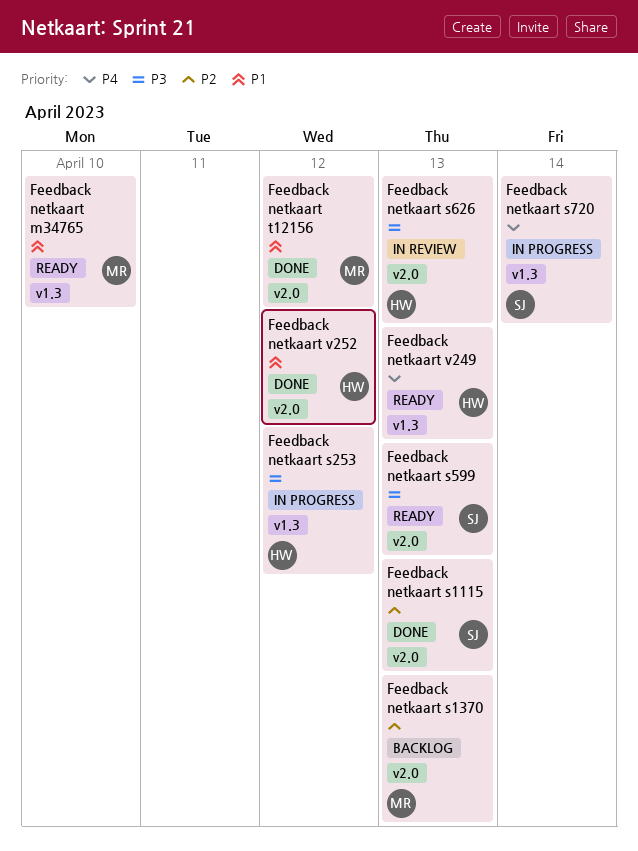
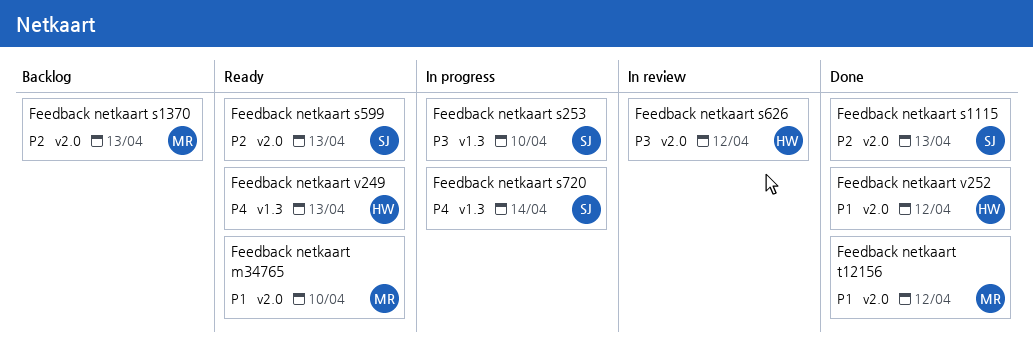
Feedback netkaart m34765, label: v1.3 -> v2.0
Feedback netkaart s253, owner: HW -> SJ
Feedback netkaart s253, due: Apr 12 -> Apr 10
Feedback netkaart s599, priority: P3 -> P2
Feedback netkaart s626, due: Apr 13 -> Apr 12

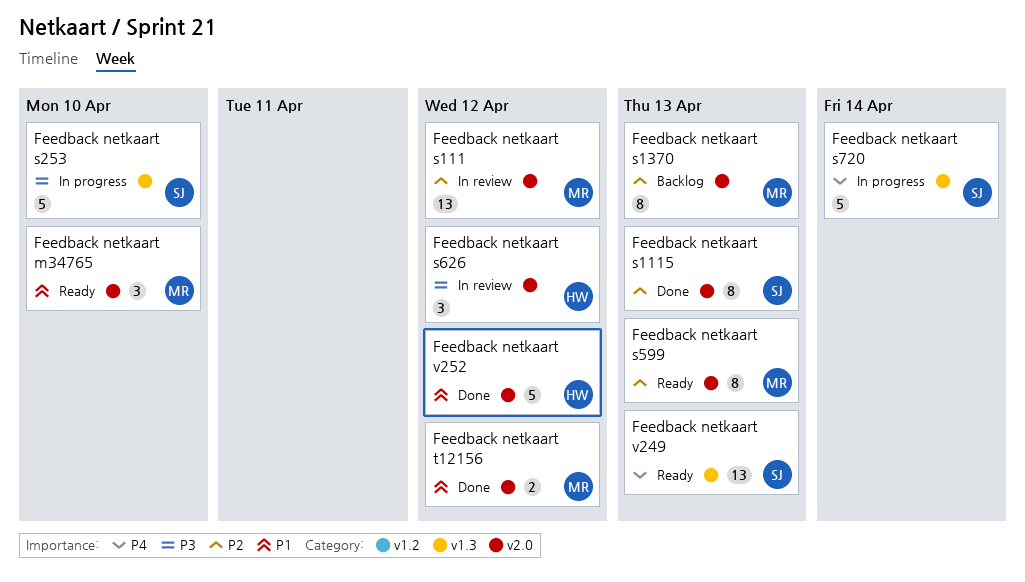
Feedback netkaart s111: none -> present
Feedback netkaart s599, owner: SJ -> MR
Feedback netkaart v249, owner: HW -> SJ

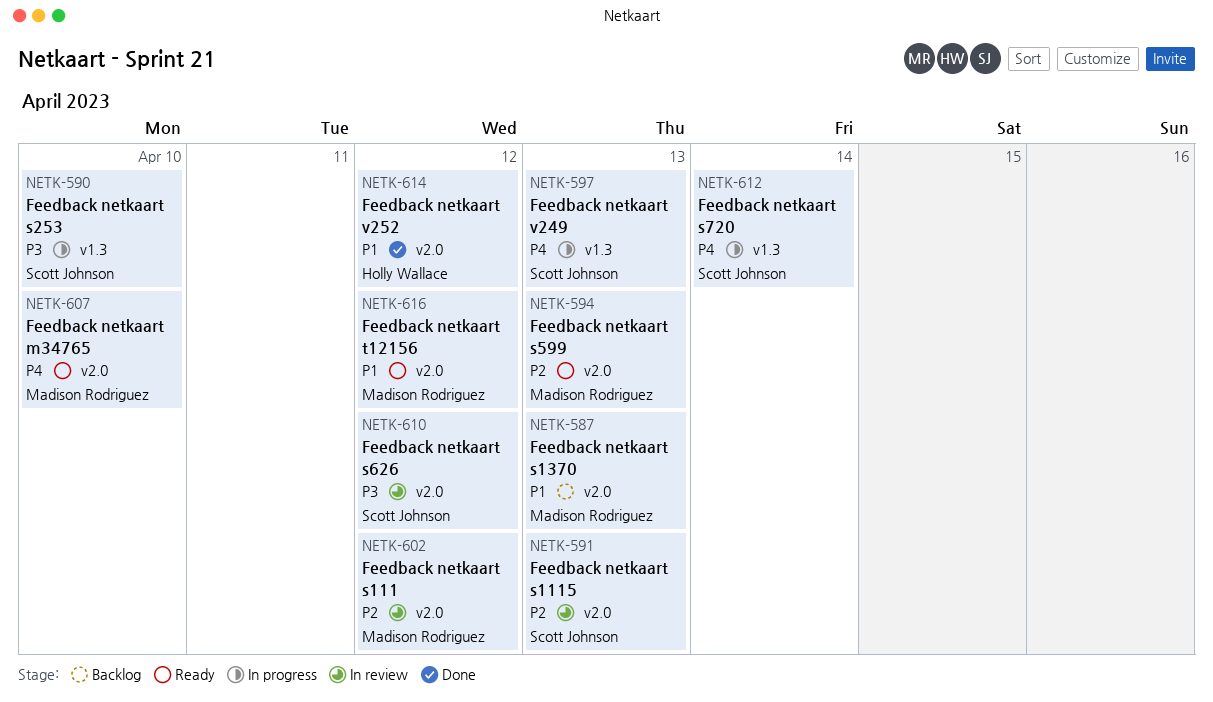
Feedback netkaart m34765, priority: P1 -> P4
Feedback netkaart s1115, status: Done -> In review
Feedback netkaart s1370, priority: P2 -> P1
Feedback netkaart s626, owner: Holly Wallace -> Scott Johnson
Feedback netkaart t12156, status: Done -> Ready
Feedback netkaart v249, status: Ready -> In progress

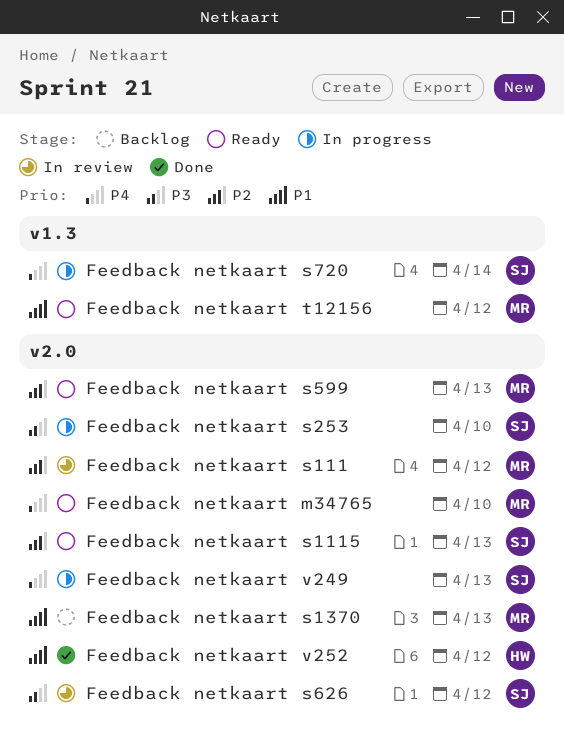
Feedback netkaart s1115, status: In review -> Ready
Feedback netkaart s253, label: v1.3 -> v2.0
Feedback netkaart t12156, label: v2.0 -> v1.3
Feedback netkaart v249, label: v1.3 -> v2.0

